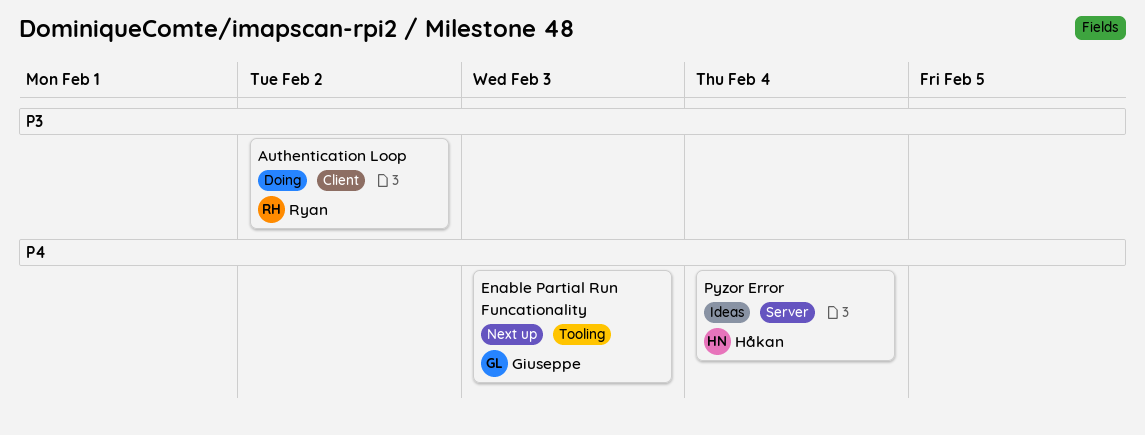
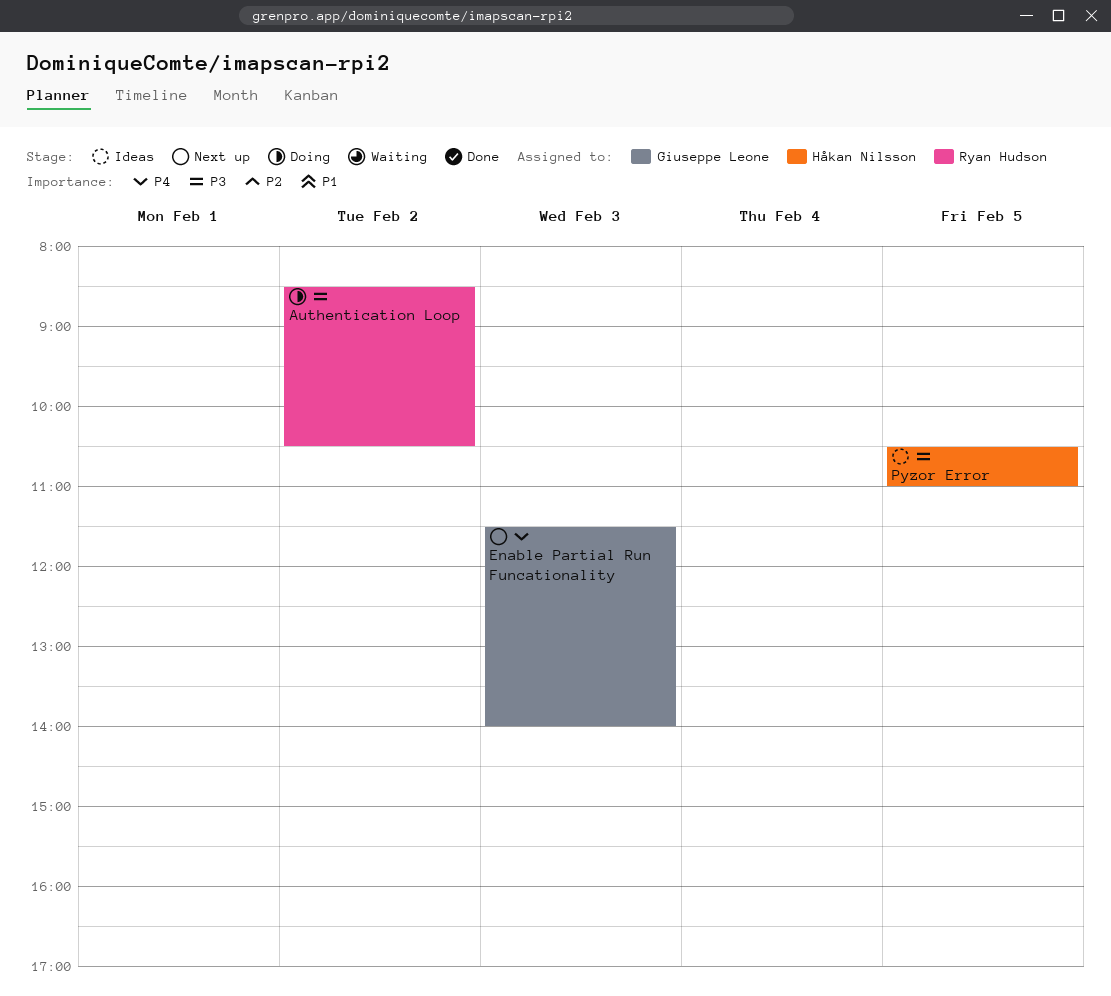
Pyzor Error, priority: P4 -> P3
Pyzor Error, day: Feb 4 -> Feb 5

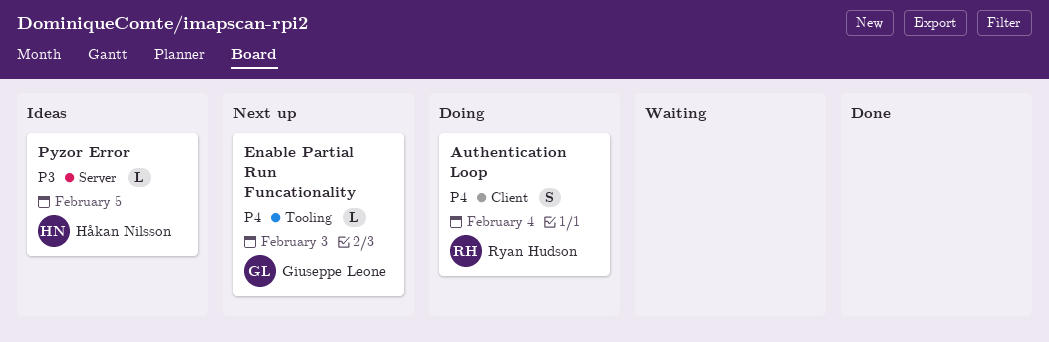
Authentication Loop, priority: P3 -> P4
Authentication Loop, day: Feb 2 -> Feb 4

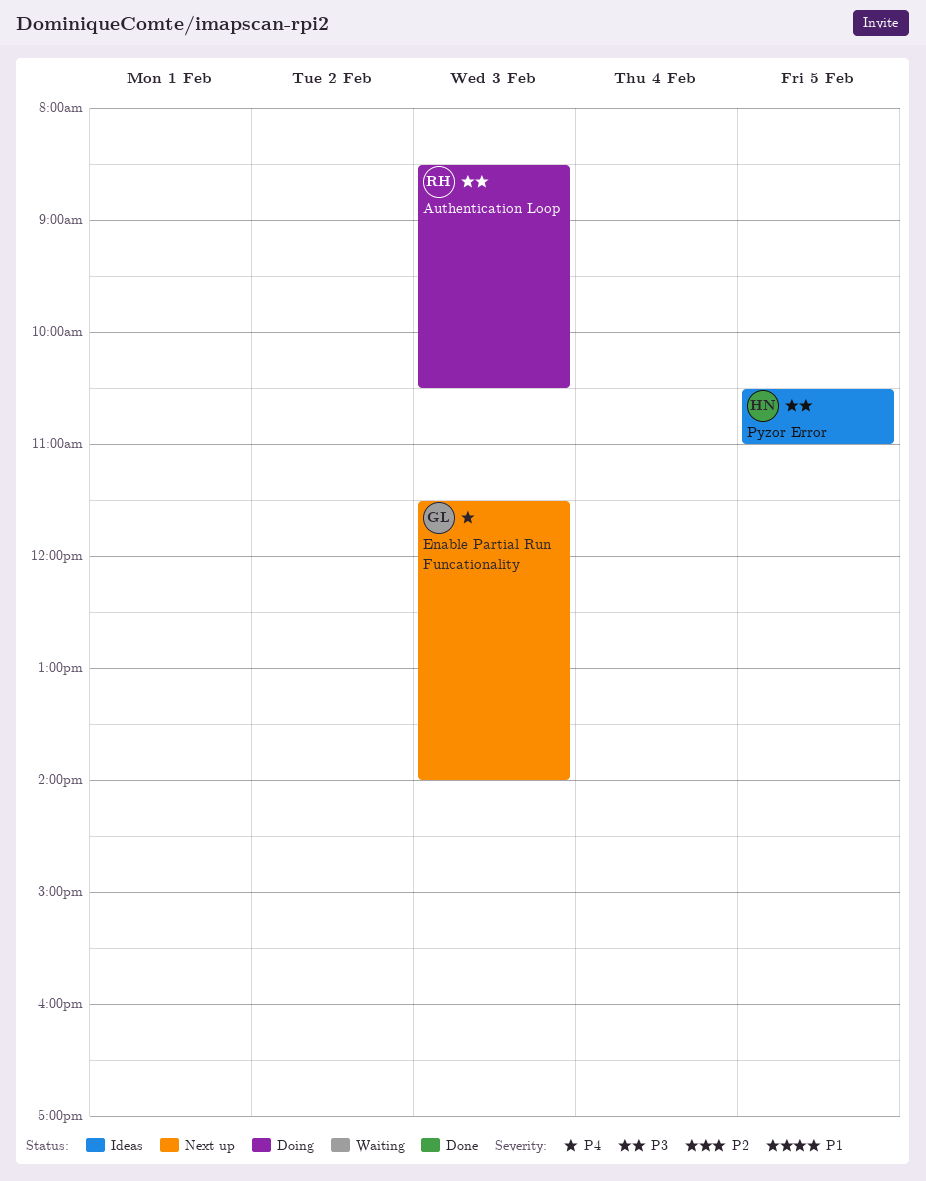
Authentication Loop, priority: P4 -> P3
Authentication Loop, day: Feb 4 -> Feb 3

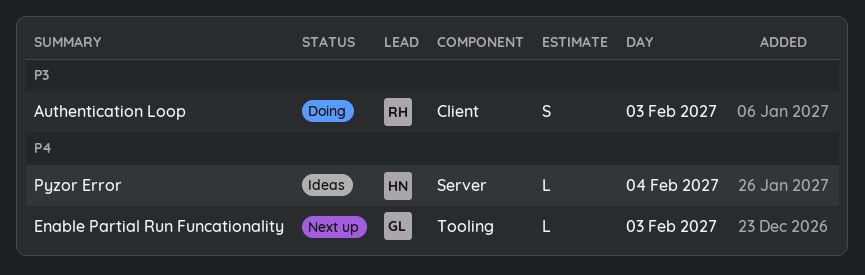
Pyzor Error, priority: P3 -> P4
Pyzor Error, day: Feb 5 -> Feb 4

